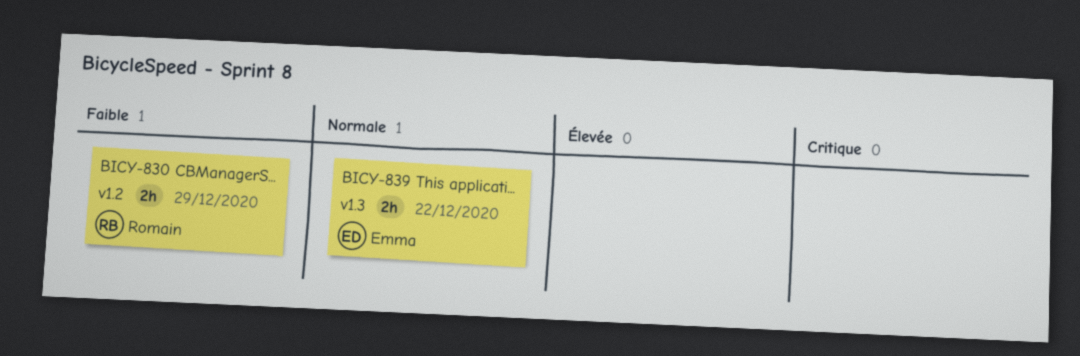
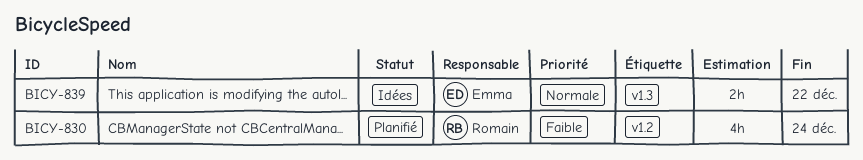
BICY-830, estimate: 2h -> 4h
BICY-830, due: Dec 29 -> Dec 24

